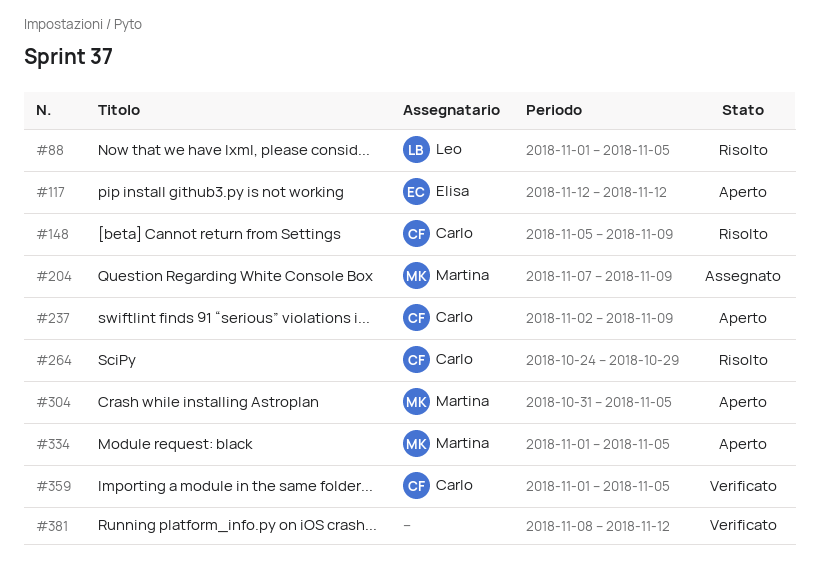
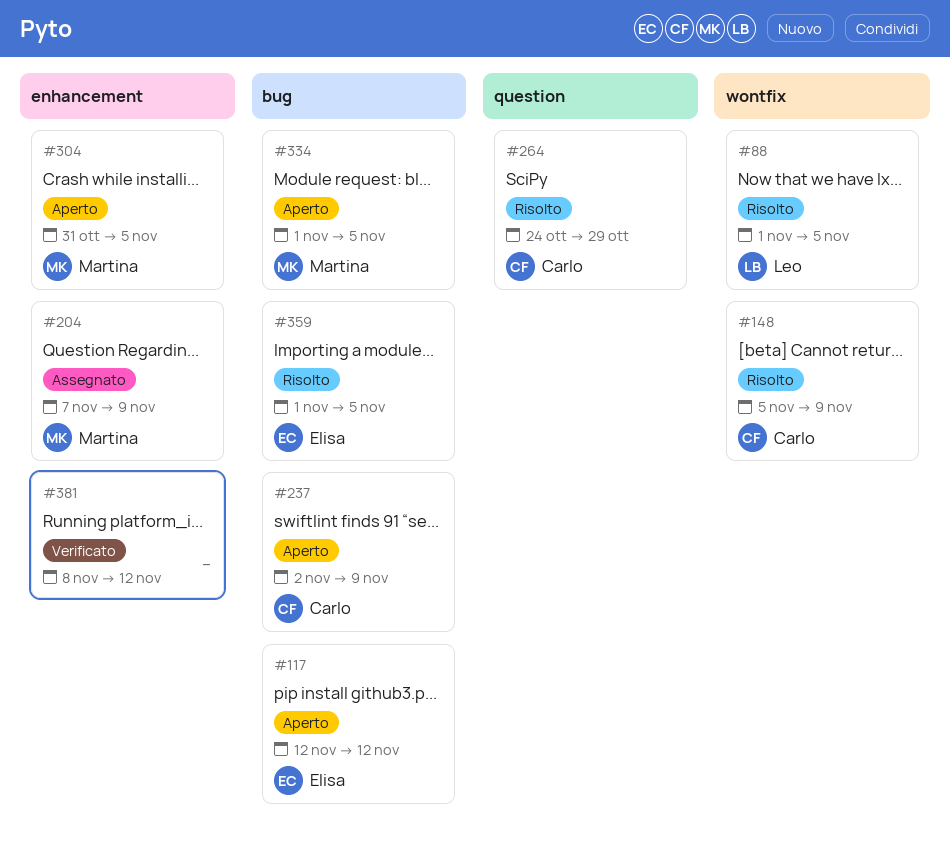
#359, status: Verificato -> Risolto
#359, owner: Carlo -> Elisa

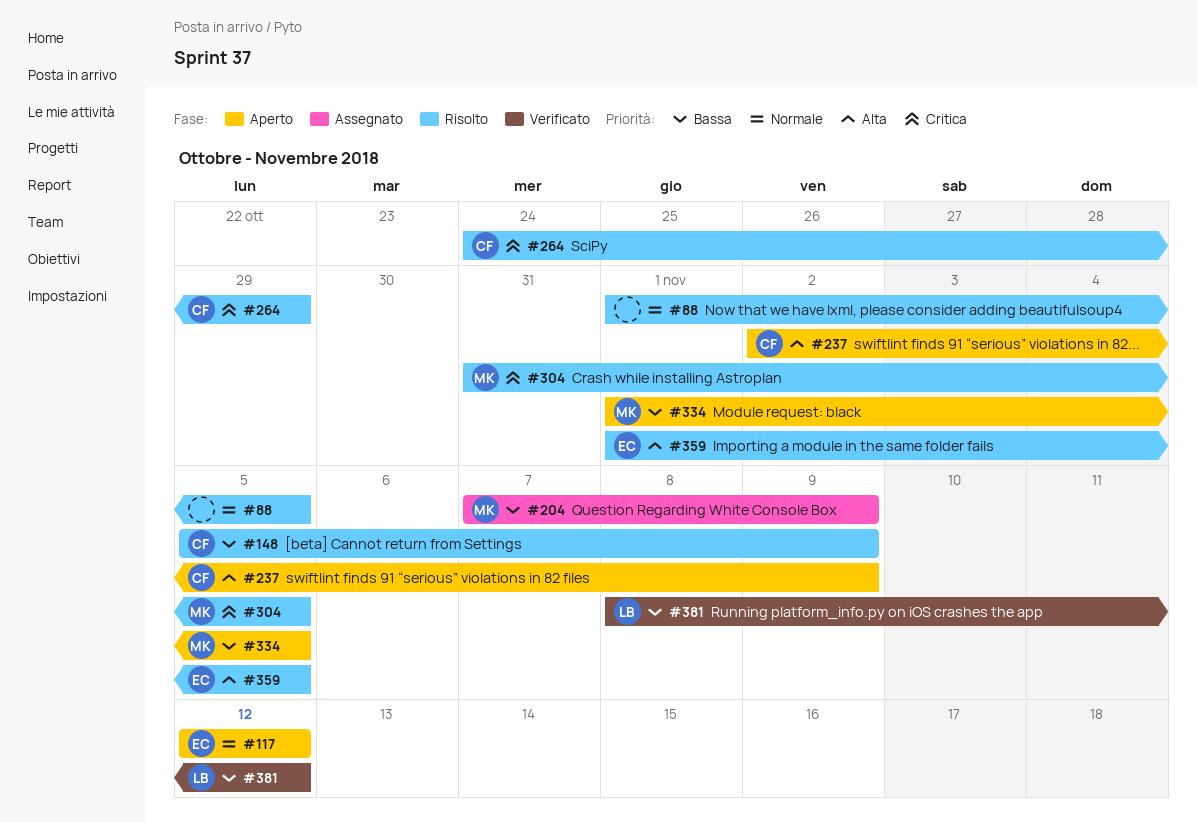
#88, owner: Leo -> none
#304, status: Aperto -> Risolto
#381, owner: none -> Leo

